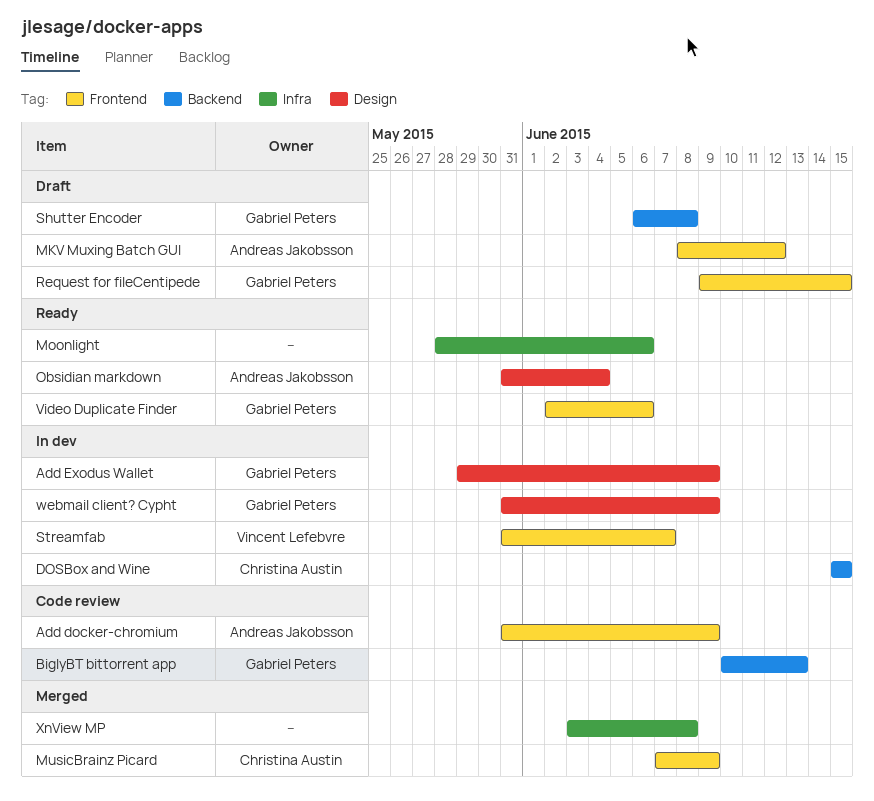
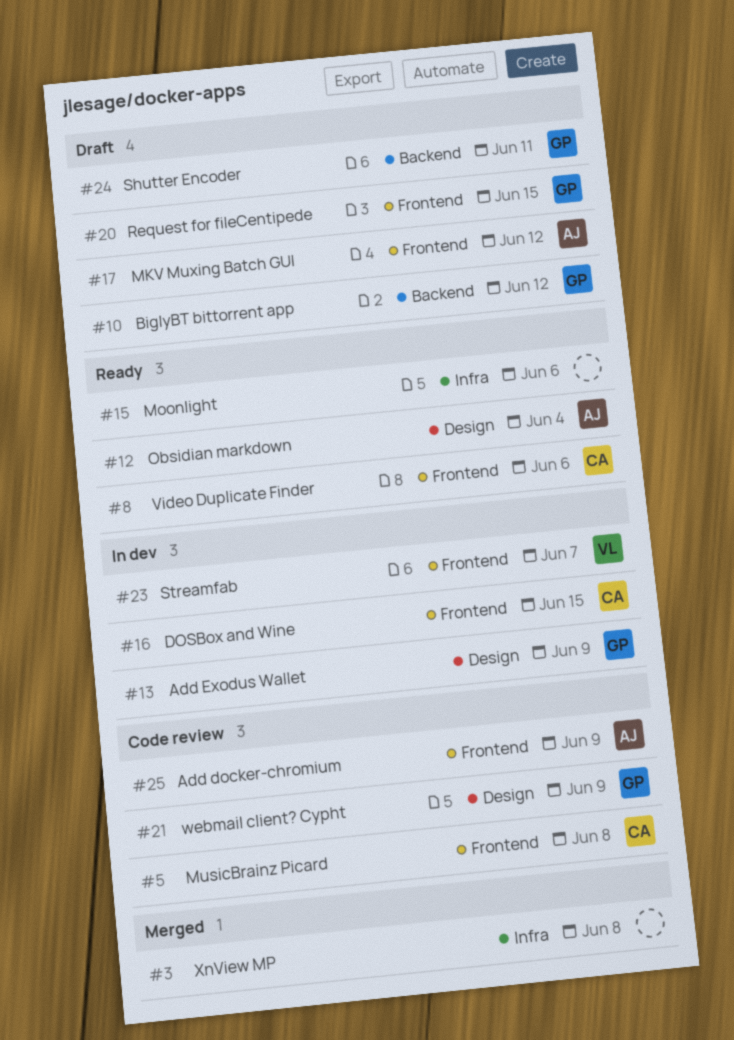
BiglyBT bittorrent app, status: Code review -> Draft
BiglyBT bittorrent app, due: Jun 13 -> Jun 12
DOSBox and Wine, label: Backend -> Frontend
MusicBrainz Picard, status: Merged -> Code review
MusicBrainz Picard, due: Jun 9 -> Jun 8
Shutter Encoder, due: Jun 8 -> Jun 11
Video Duplicate Finder, owner: Gabriel Peters -> Christina Austin
webmail client? Cypht, status: In dev -> Code review

